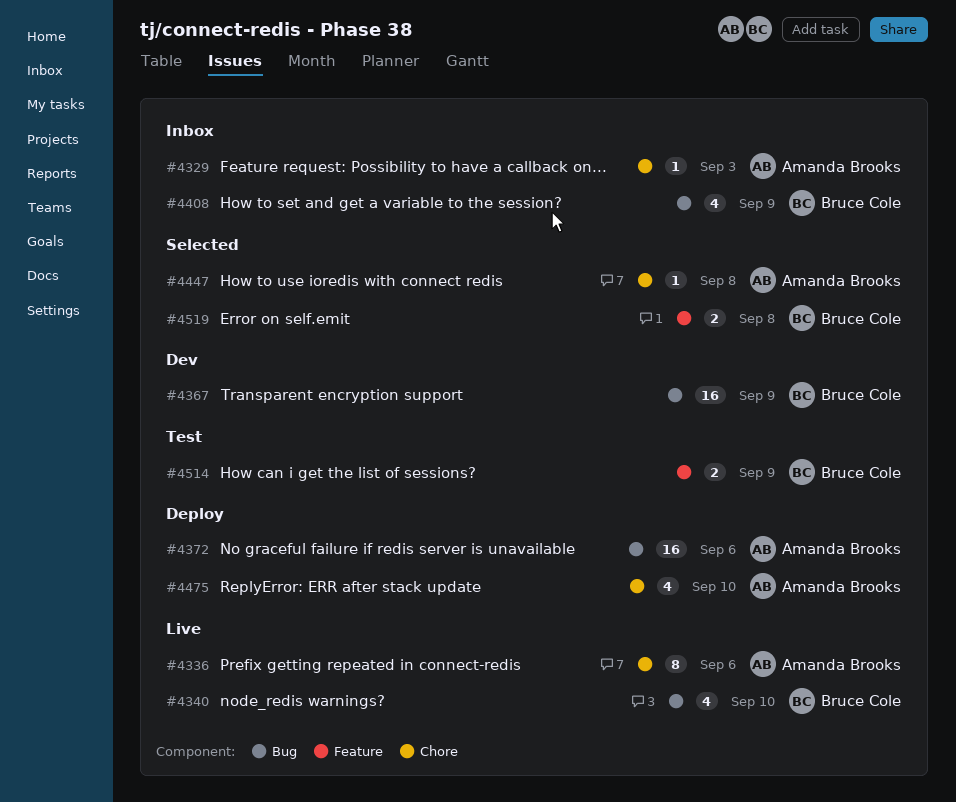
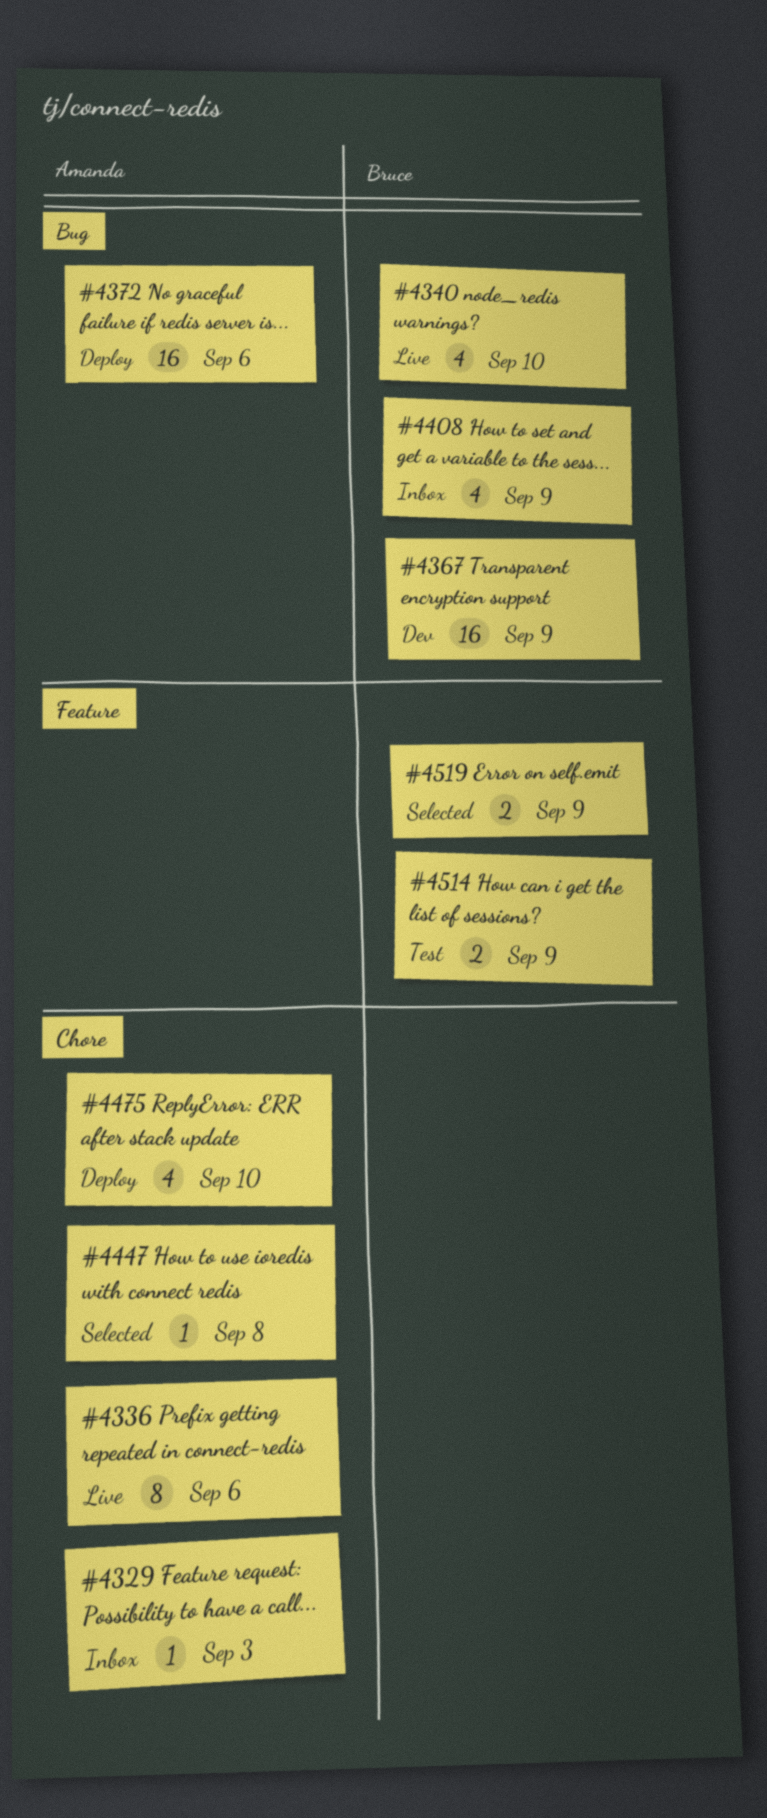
#4519, due: Sep 8 -> Sep 9

